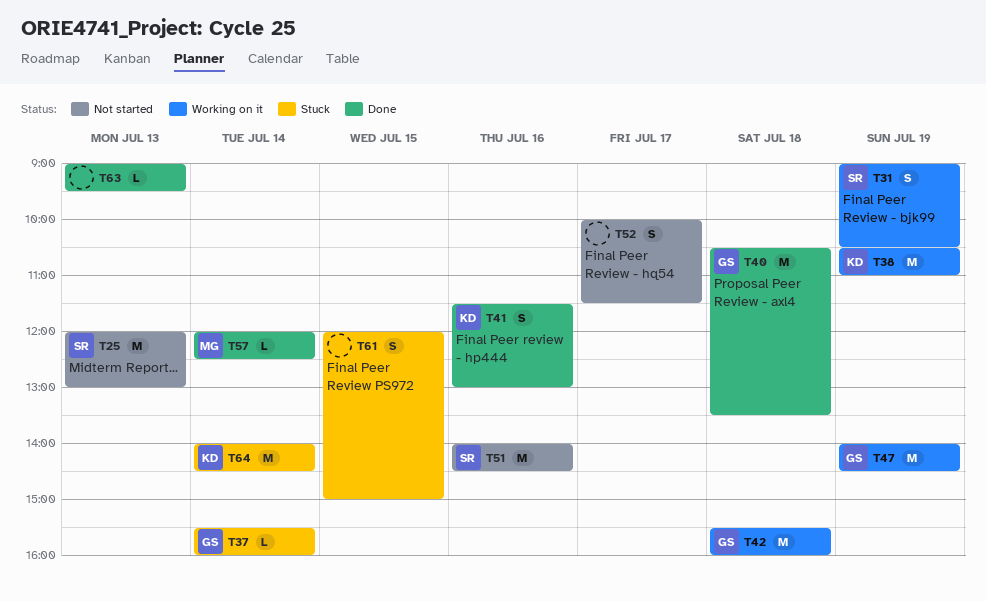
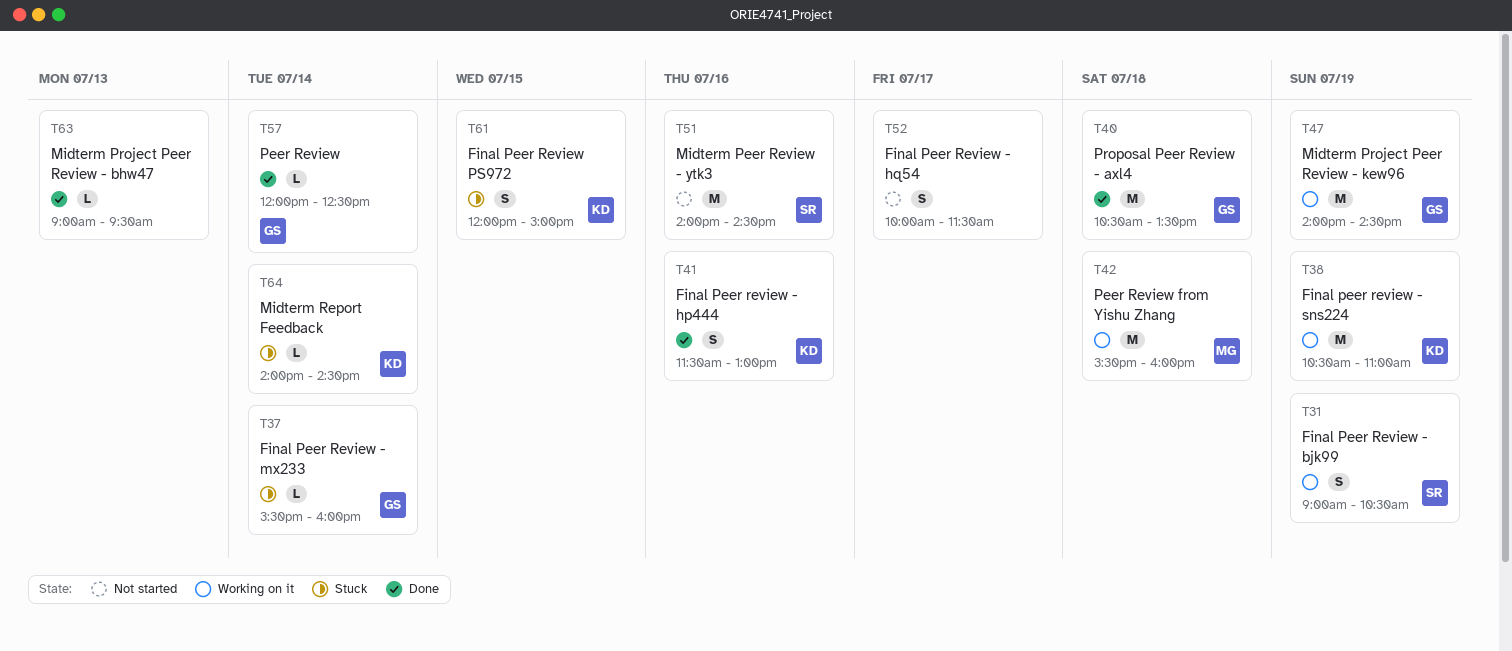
T25: present -> none
T42, owner: GS -> MG
T57, owner: MG -> GS
T61, owner: none -> KD
T64, estimate: M -> L

